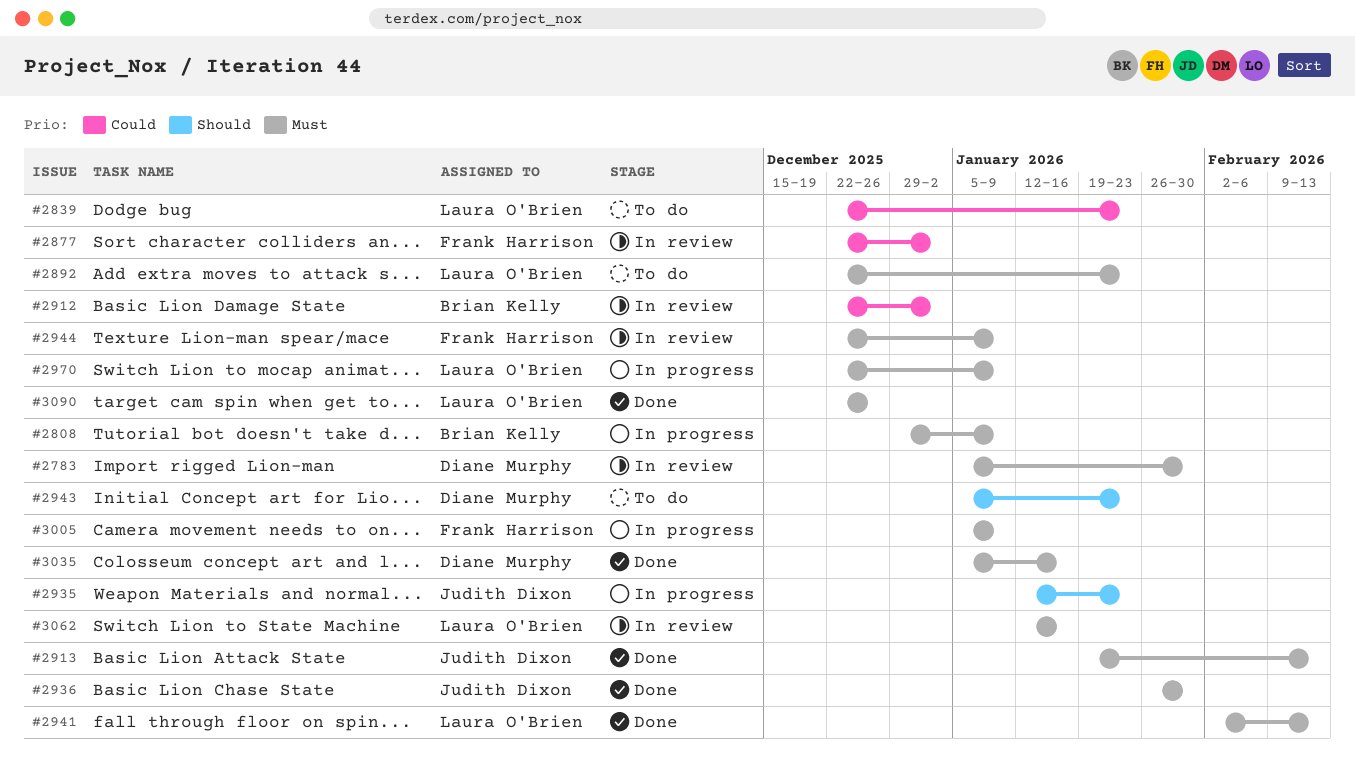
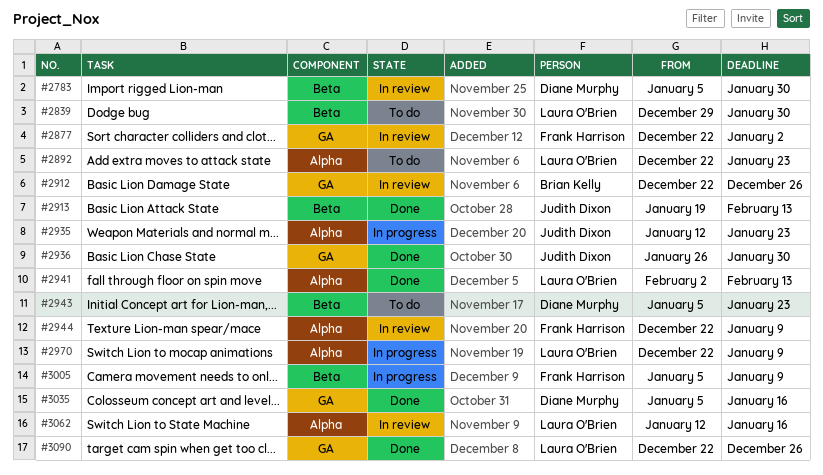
#2808: present -> none
#2839, start: Dec 22 -> Dec 29
#2839, due: Jan 23 -> Jan 30
#2912, due: Jan 2 -> Dec 26

